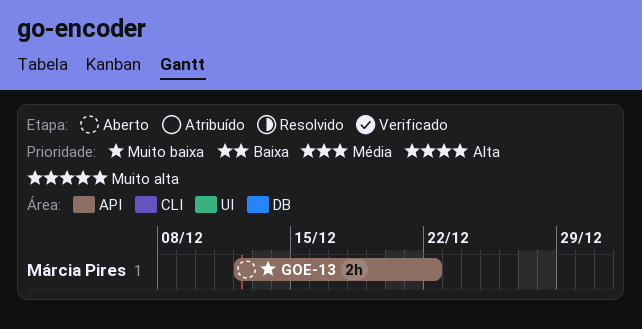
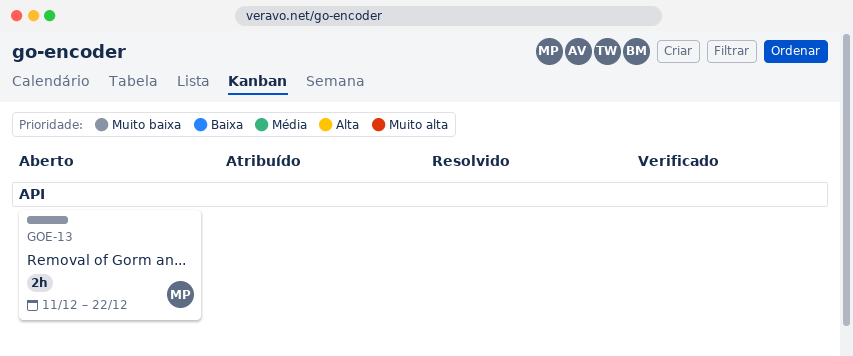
GOE-13, start: Dec 12 -> Dec 11

